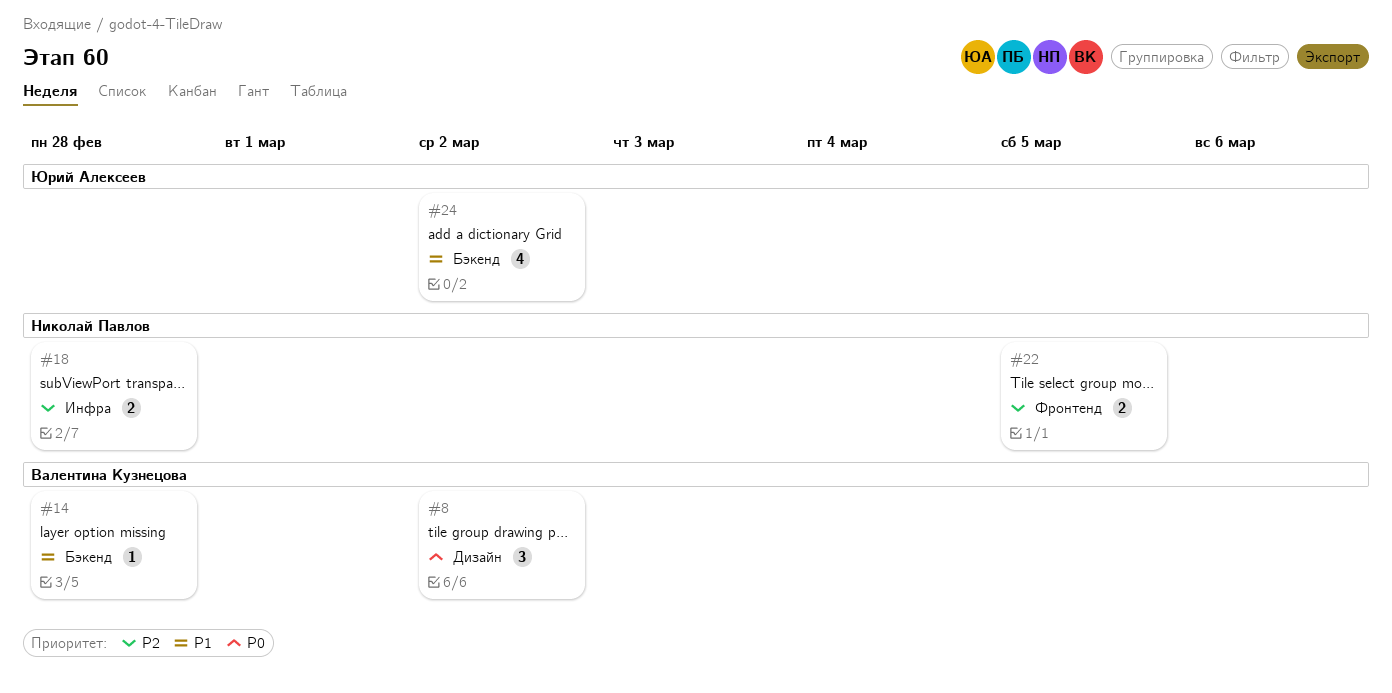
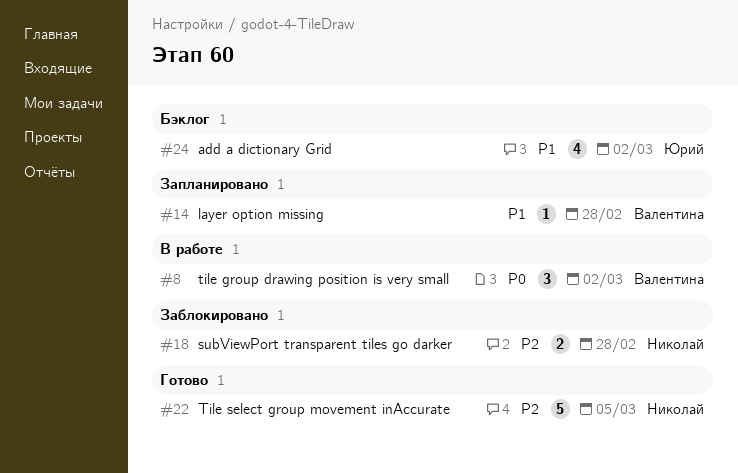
#22, estimate: 2 -> 5

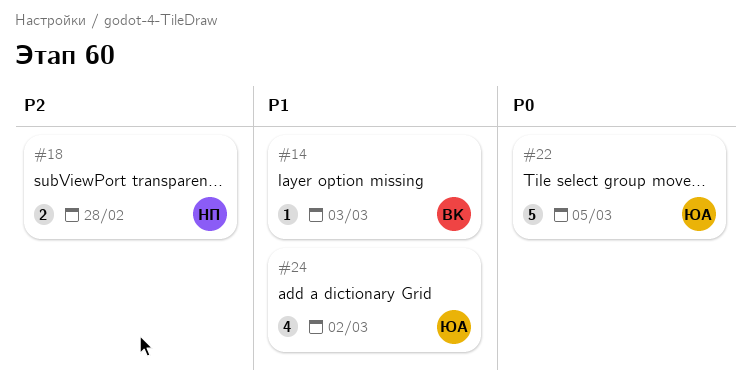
#8: present -> none
#14, due: Feb 28 -> Mar 3
#22, owner: Николай -> Юрий
#22, priority: P2 -> P0

